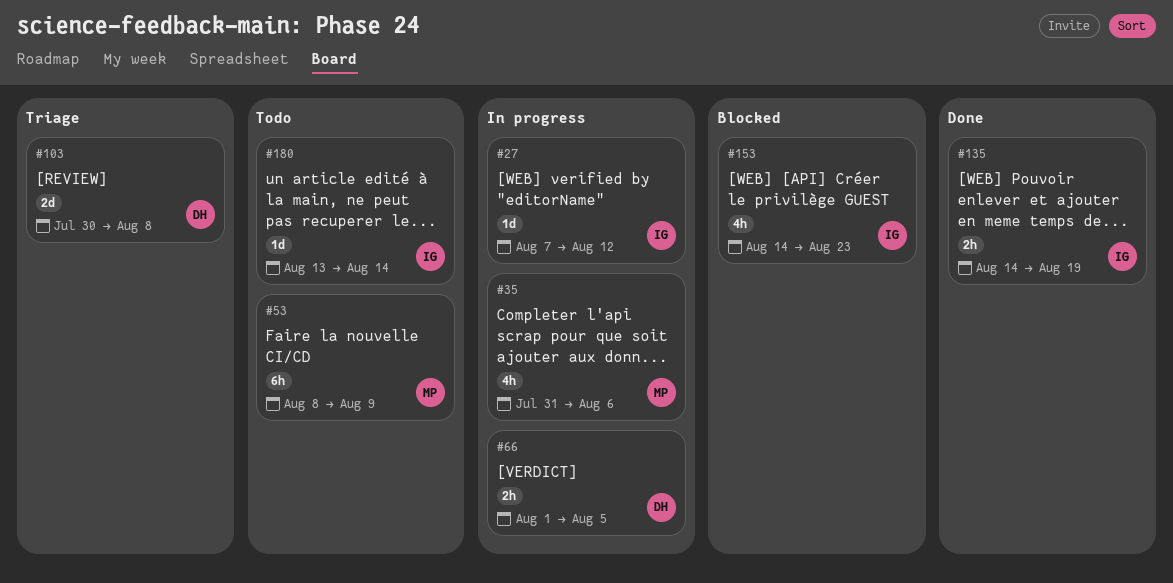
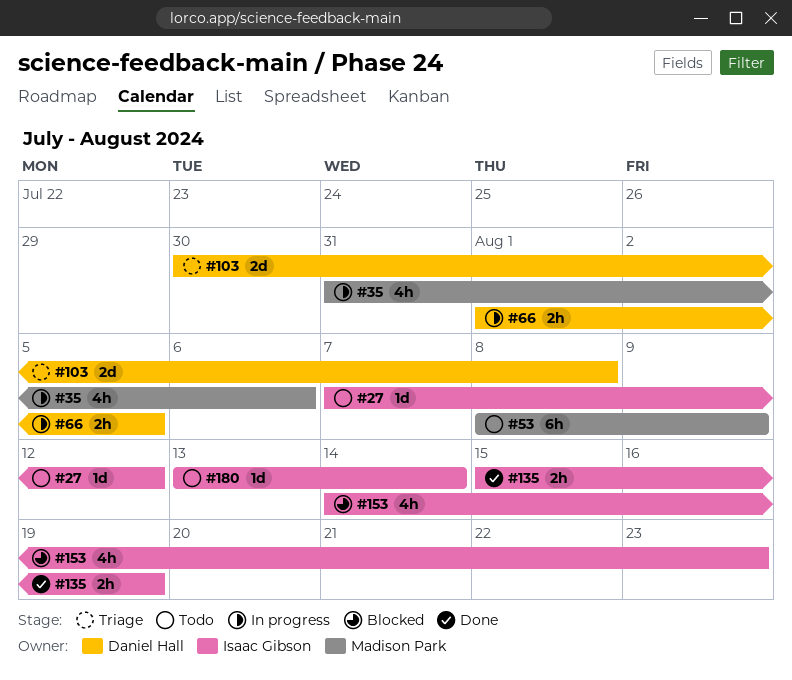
#27, status: In progress -> Todo
#135, start: Aug 14 -> Aug 15

